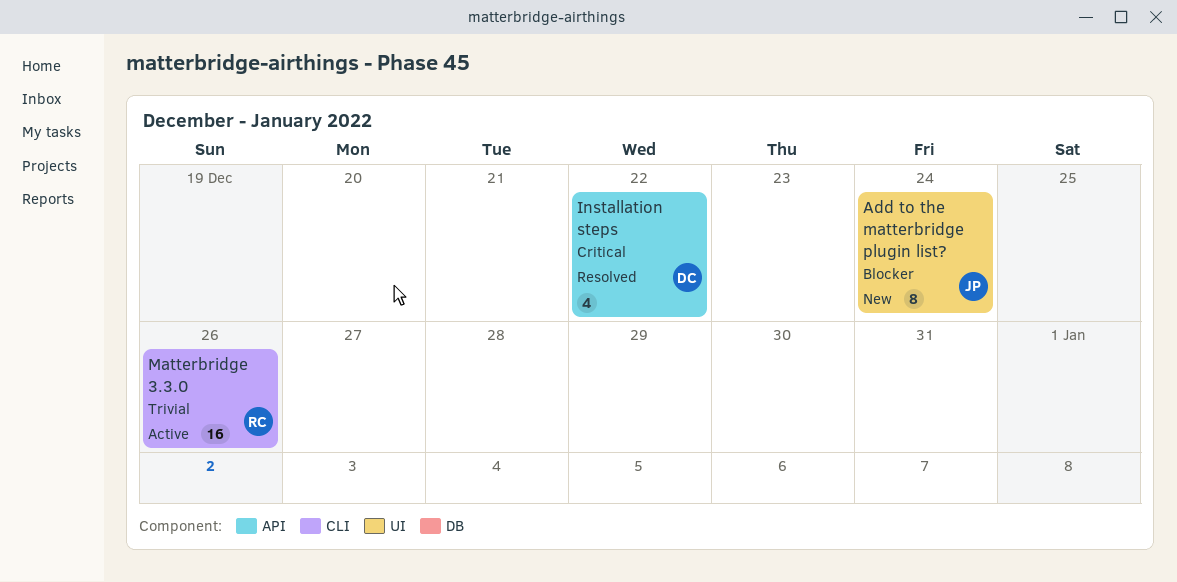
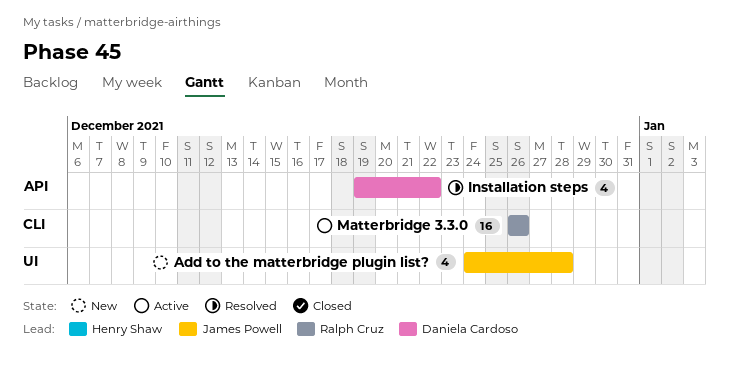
Add to the matterbridge plugin list?, estimate: 8 -> 4
Add to the matterbridge plugin list?, due: Dec 24 -> Dec 28

